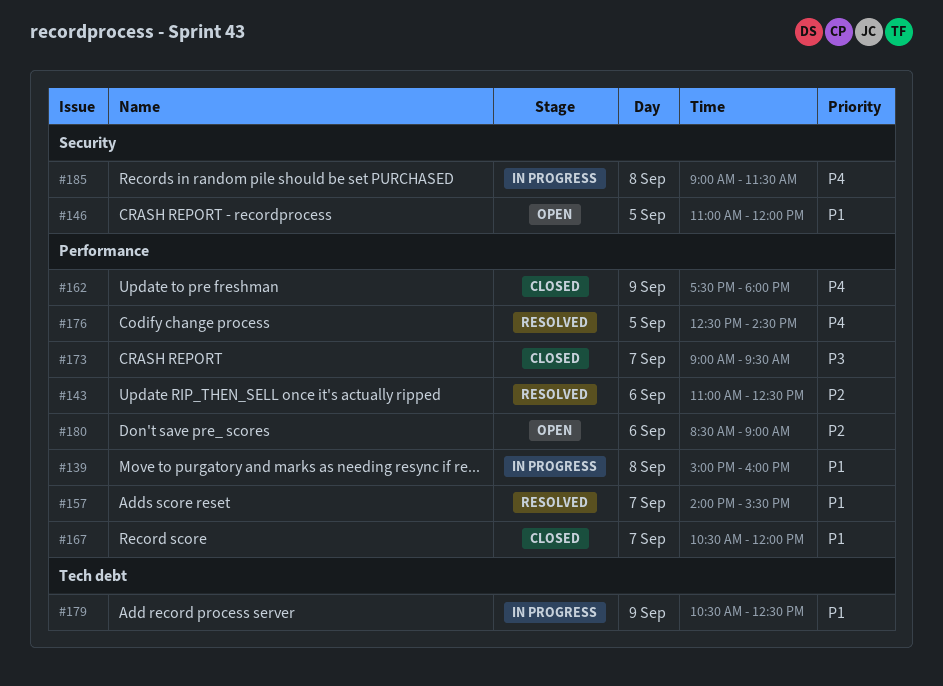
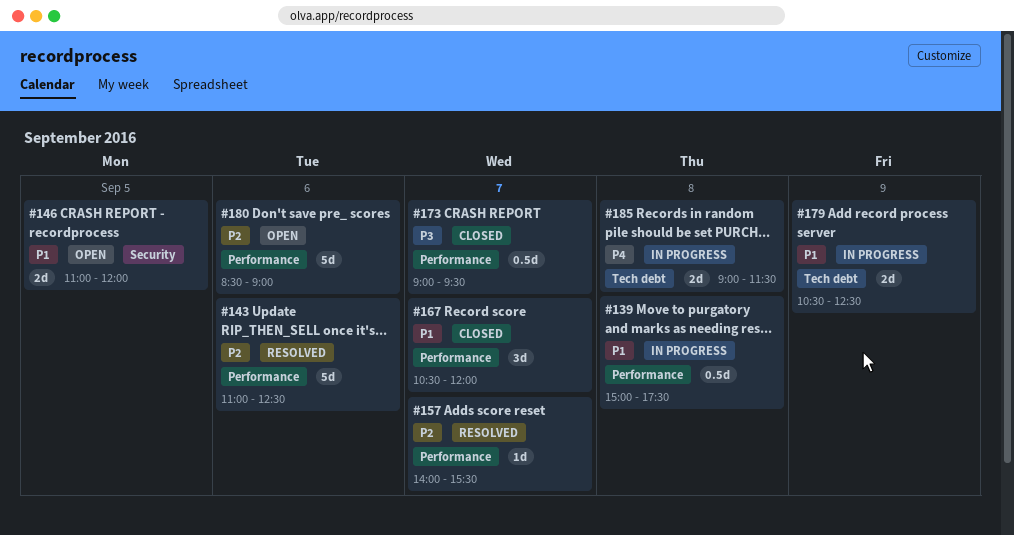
#139, ends: 16:00 -> 17:30
#157, priority: P1 -> P2
#162: present -> none
#176: present -> none
#185, label: Security -> Tech debt

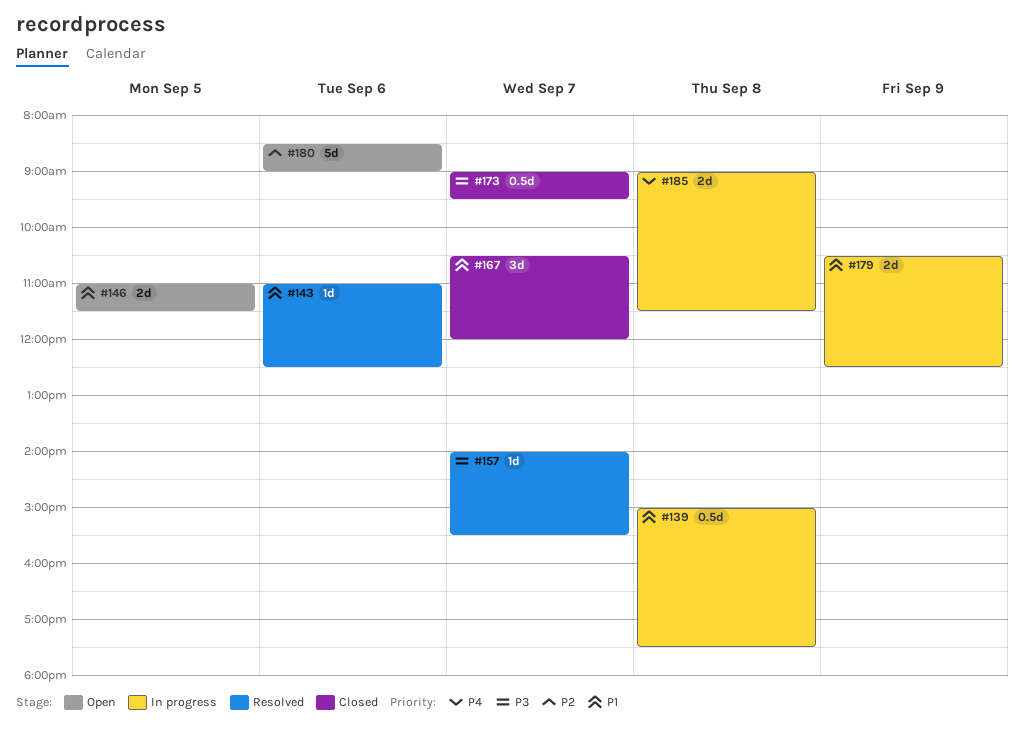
#143, priority: P2 -> P1
#143, estimate: 5d -> 1d
#146, ends: 12:00 -> 11:30
#157, priority: P2 -> P3

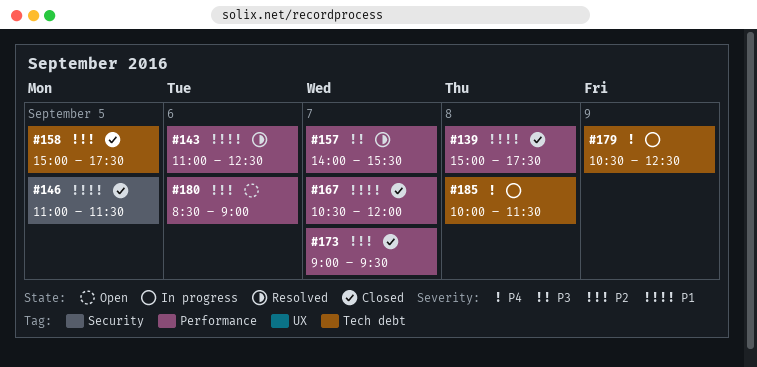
#139, status: In progress -> Closed
#146, status: Open -> Closed
#158: none -> present
#173, priority: P3 -> P2
#179, priority: P1 -> P4
#185, begins: 09:00 -> 10:00

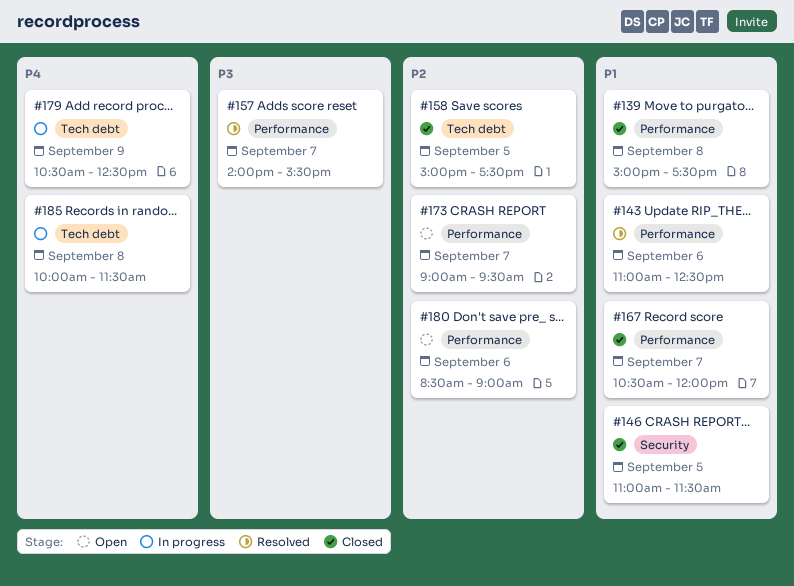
#173, status: Closed -> Open

